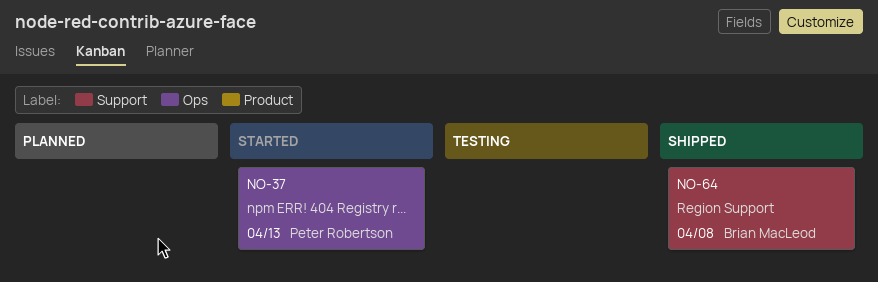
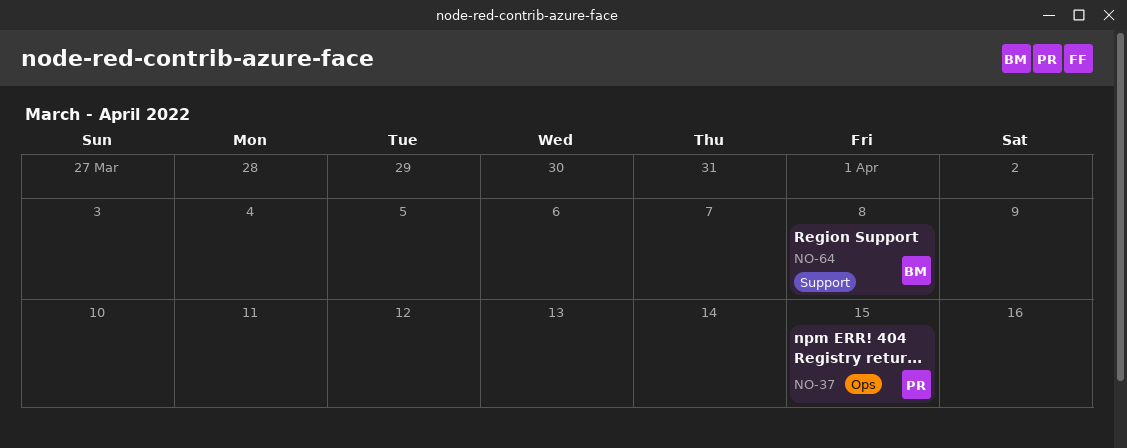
NO-37, due: Apr 13 -> Apr 15

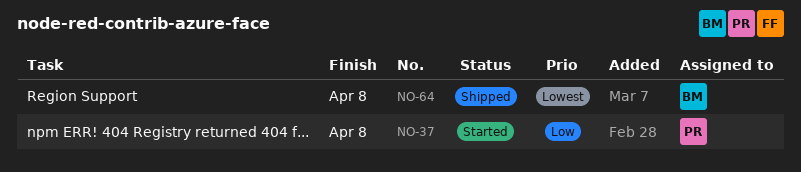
NO-37, due: Apr 15 -> Apr 8

